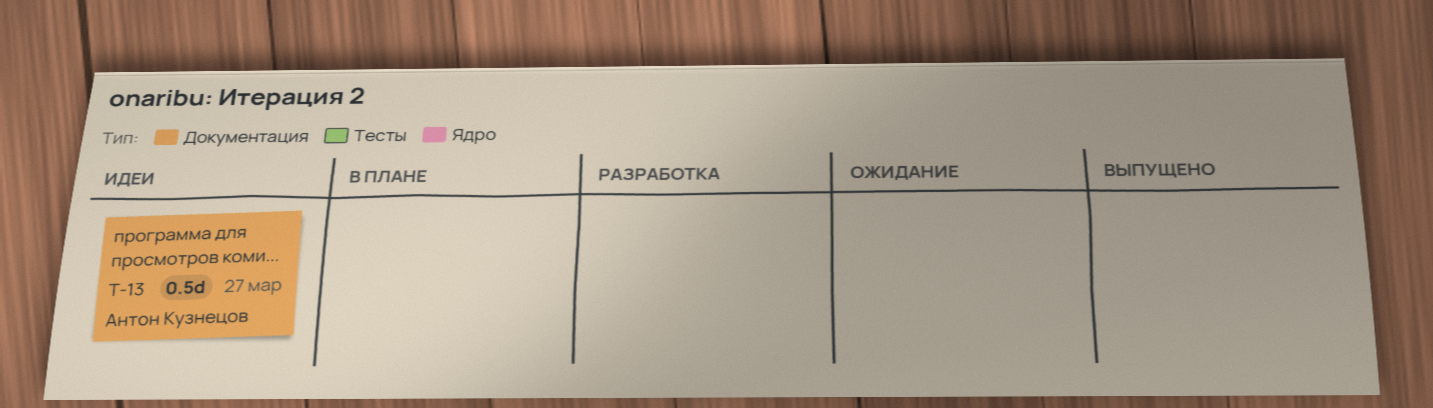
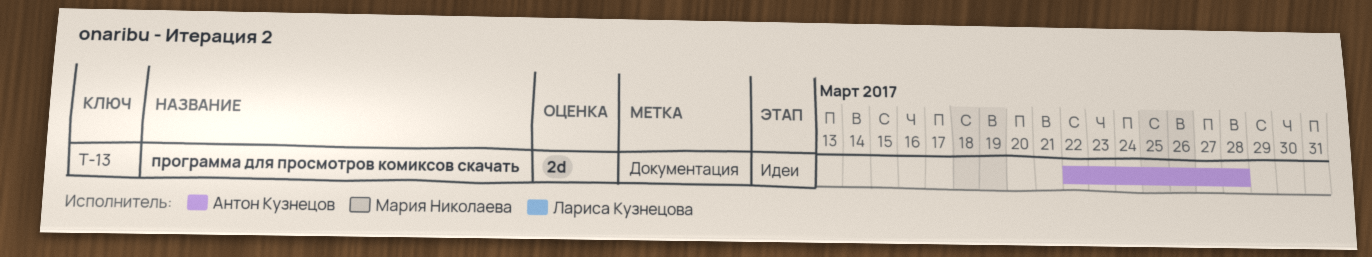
T-13, estimate: 0.5d -> 2d
T-13, due: Mar 27 -> Mar 28

